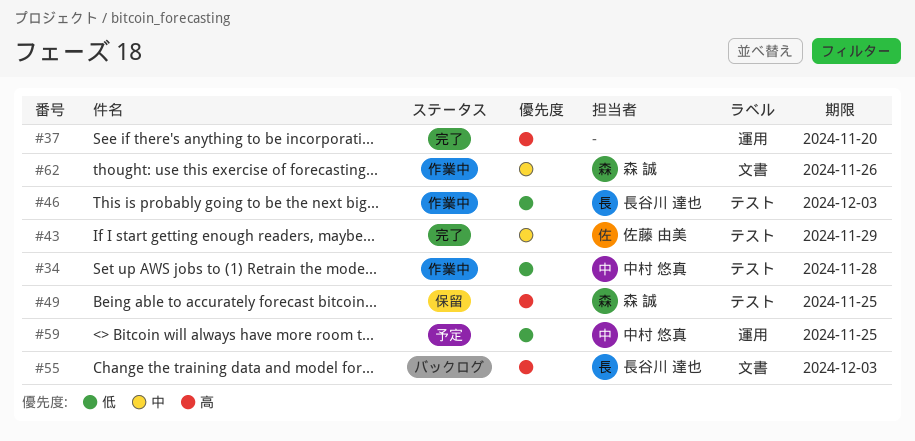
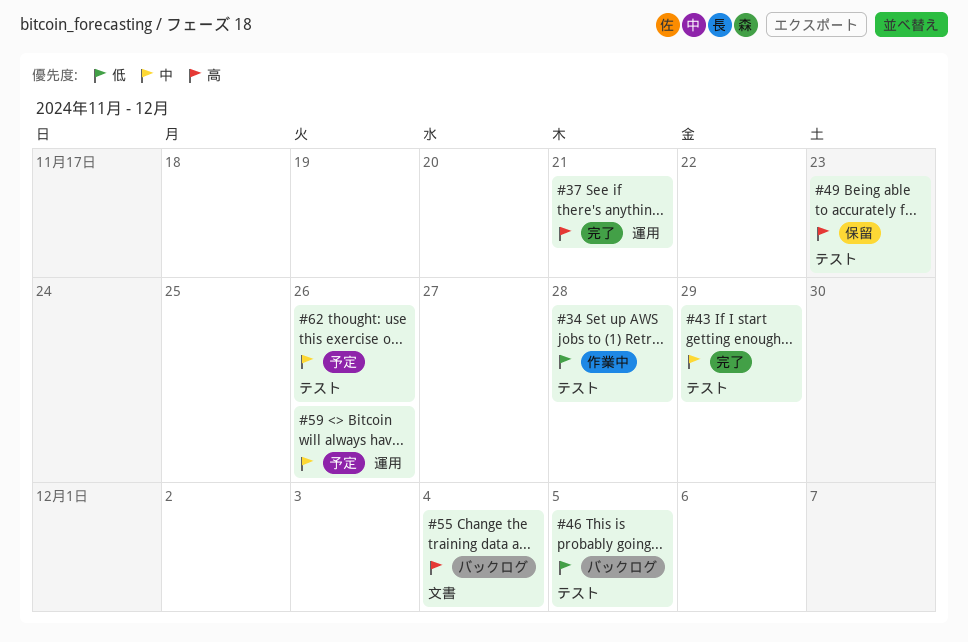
#37, due: Nov 20 -> Nov 21
#46, status: 作業中 -> バックログ
#46, due: Dec 3 -> Dec 5
#49, due: Nov 25 -> Nov 23
#55, due: Dec 3 -> Dec 4
#59, priority: 低 -> 中
#59, due: Nov 25 -> Nov 26
#62, status: 作業中 -> 予定
#62, label: 文書 -> テスト

